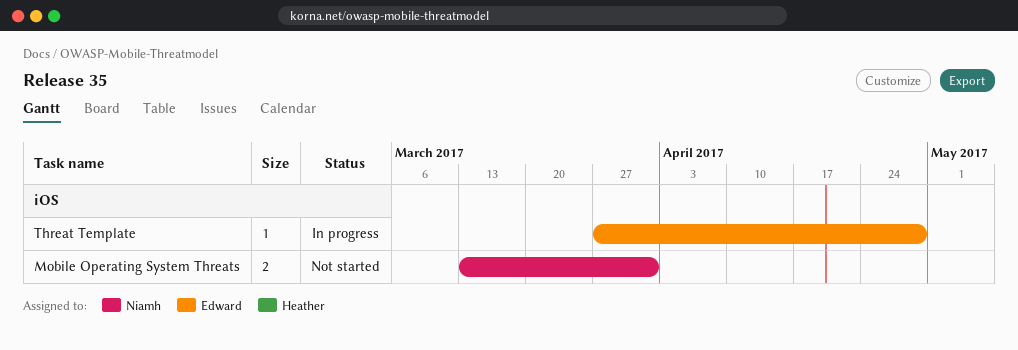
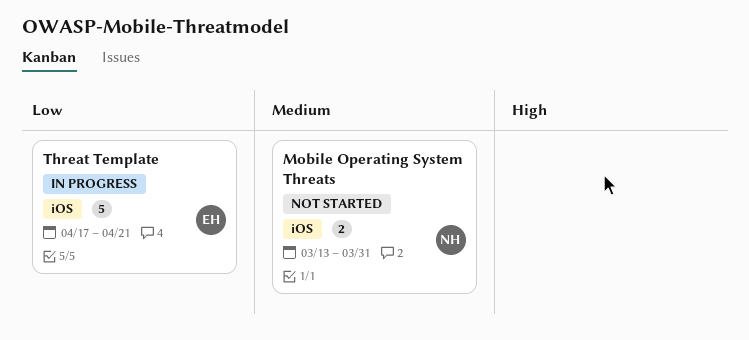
Threat Template, estimate: 1 -> 5
Threat Template, start: Mar 27 -> Apr 17
Threat Template, due: Apr 28 -> Apr 21

